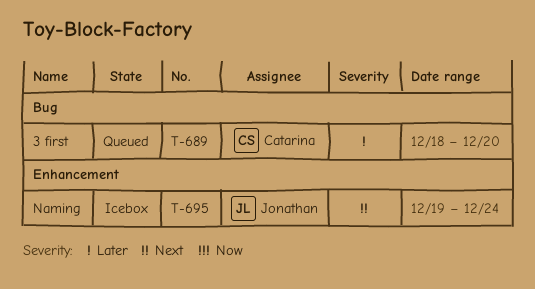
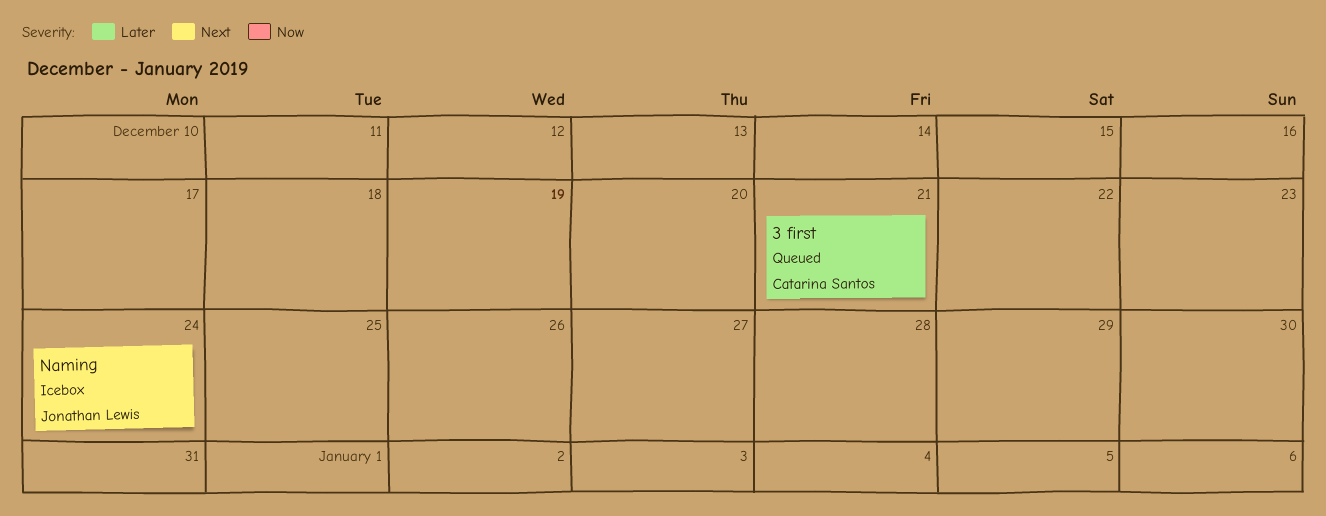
3 first, due: Dec 20 -> Dec 21

